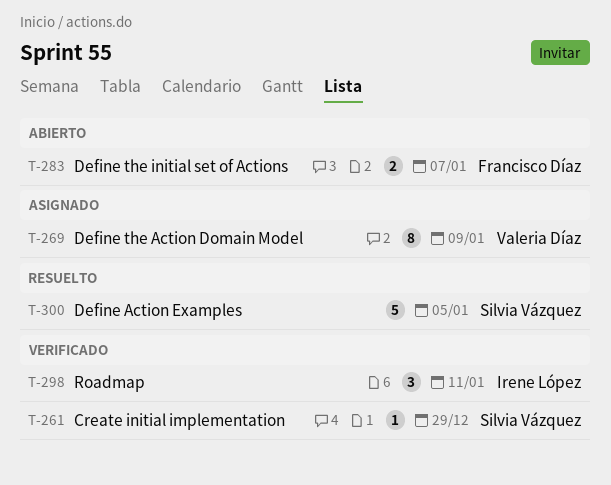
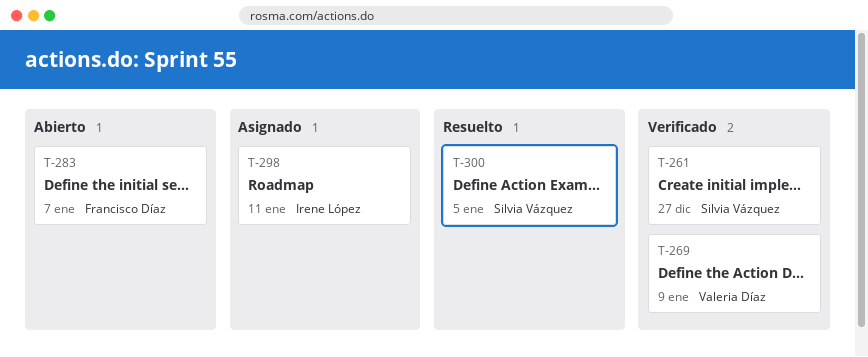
T-261, due: Dec 29 -> Dec 27
T-269, status: Asignado -> Verificado
T-298, status: Verificado -> Asignado

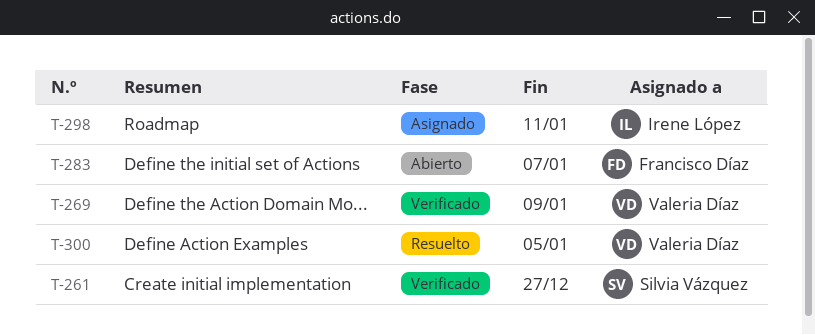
T-300, owner: Silvia Vázquez -> Valeria Díaz

